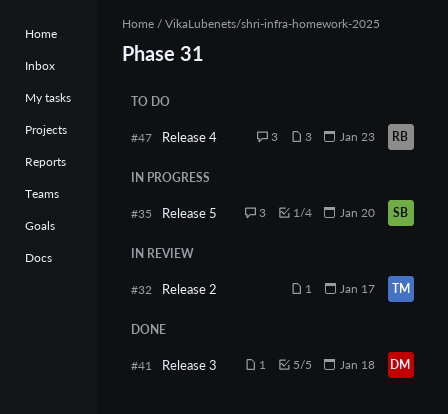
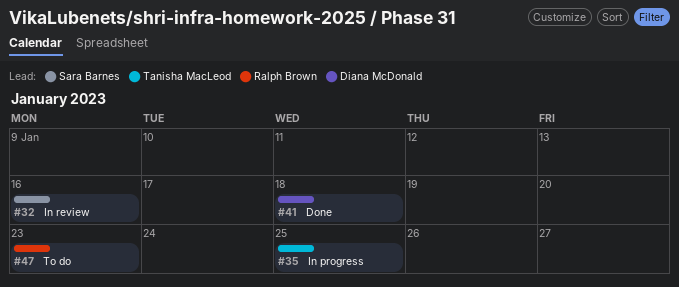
#32, owner: Tanisha MacLeod -> Sara Barnes
#32, due: Jan 17 -> Jan 16
#35, owner: Sara Barnes -> Tanisha MacLeod
#35, due: Jan 20 -> Jan 25

